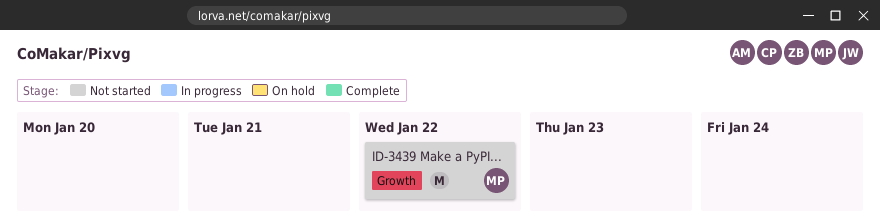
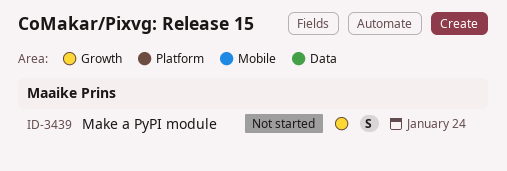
ID-3439, estimate: M -> S
ID-3439, due: Jan 22 -> Jan 24

